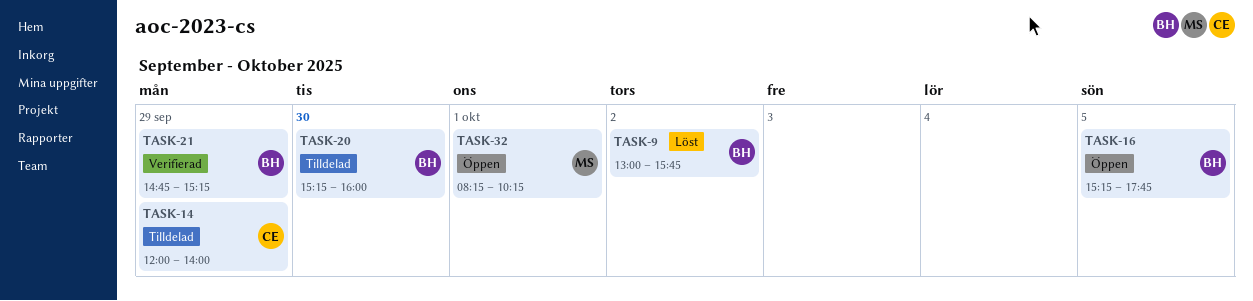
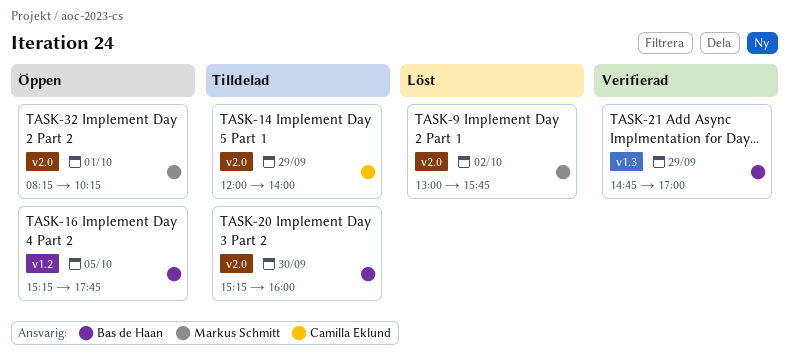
TASK-9, owner: Bas de Haan -> Markus Schmitt
TASK-21, ends: 15:15 -> 17:00

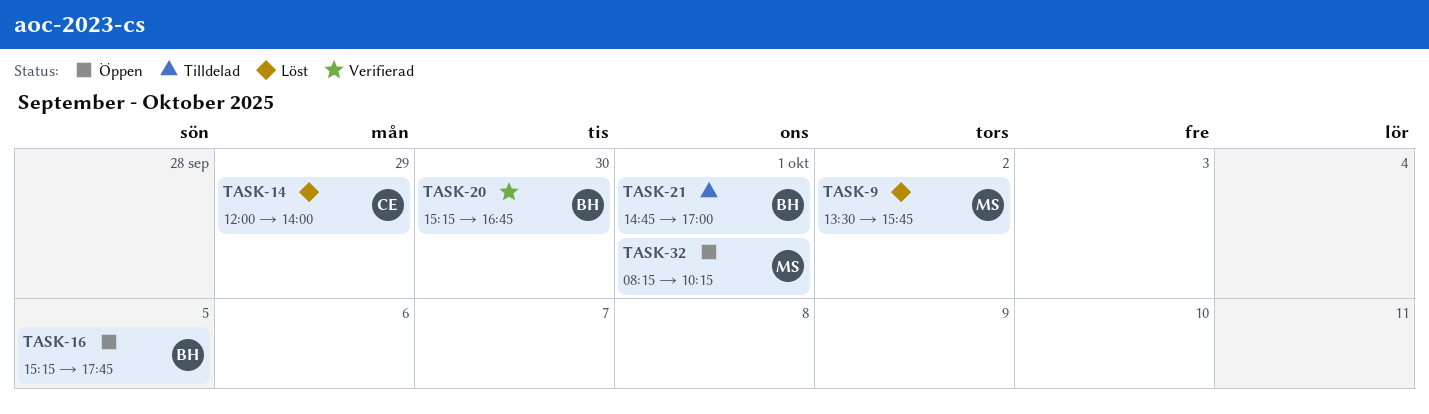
TASK-9, begins: 13:00 -> 13:30
TASK-14, status: Tilldelad -> Löst
TASK-20, status: Tilldelad -> Verifierad
TASK-20, ends: 16:00 -> 16:45
TASK-21, status: Verifierad -> Tilldelad
TASK-21, day: Sep 29 -> Oct 1

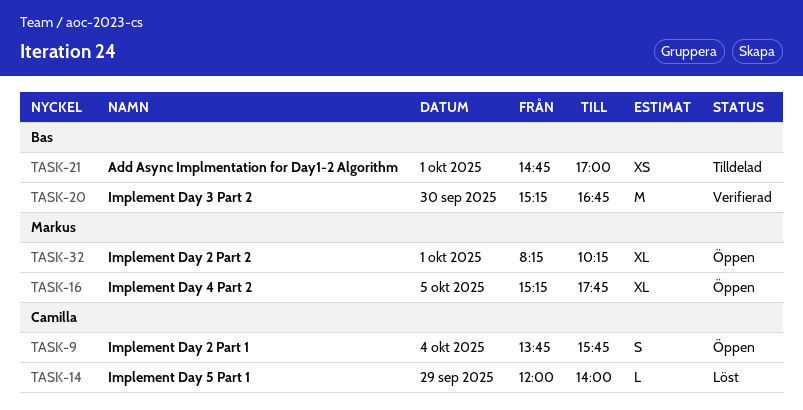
TASK-9, status: Löst -> Öppen
TASK-9, owner: Markus -> Camilla
TASK-9, day: Oct 2 -> Oct 4
TASK-9, begins: 13:30 -> 13:45
TASK-16, owner: Bas -> Markus

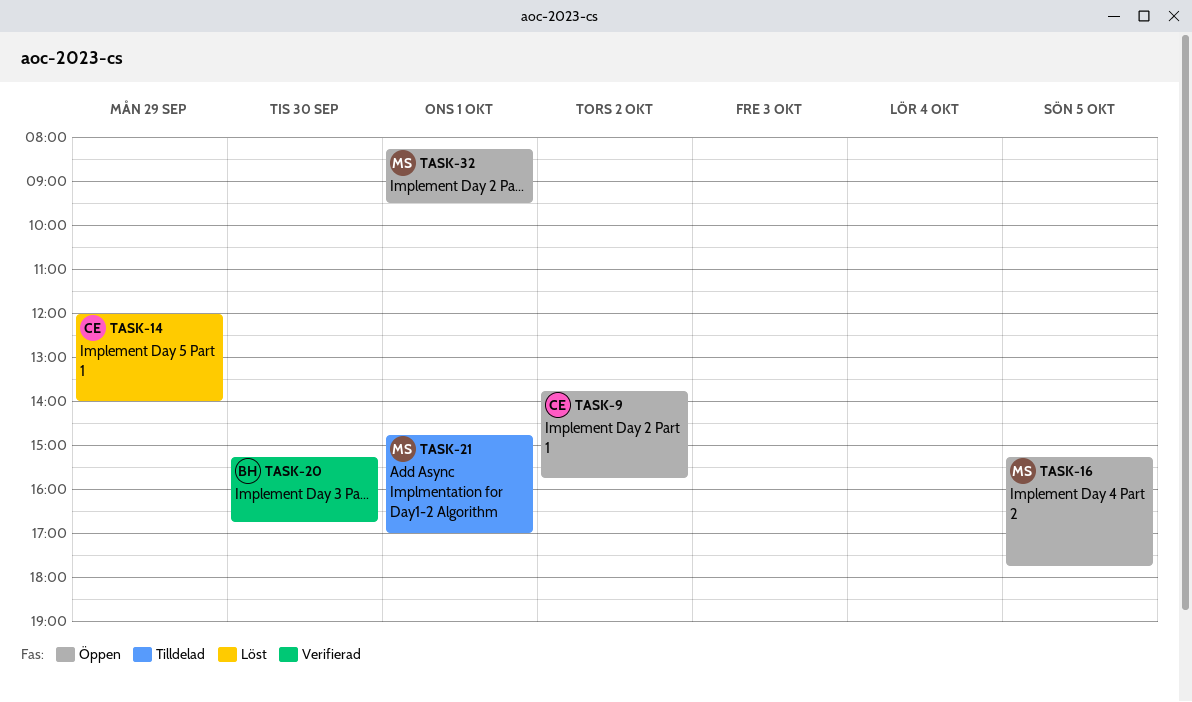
TASK-9, day: Oct 4 -> Oct 2
TASK-21, owner: Bas -> Markus
TASK-32, ends: 10:15 -> 09:30

